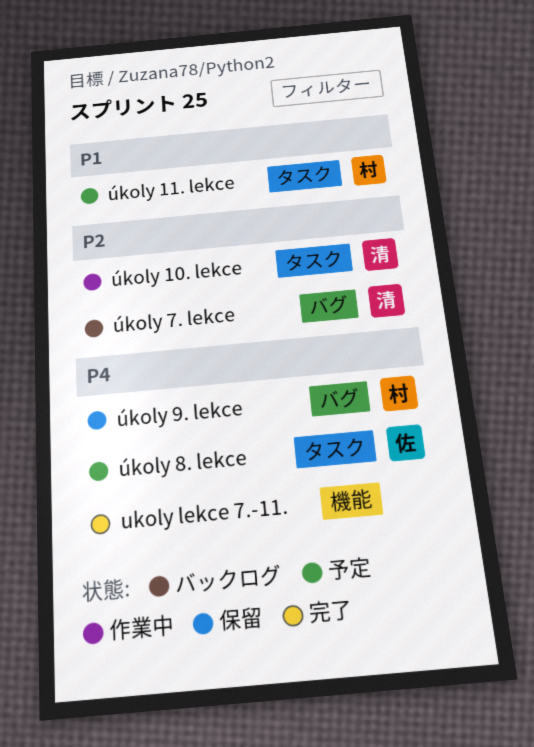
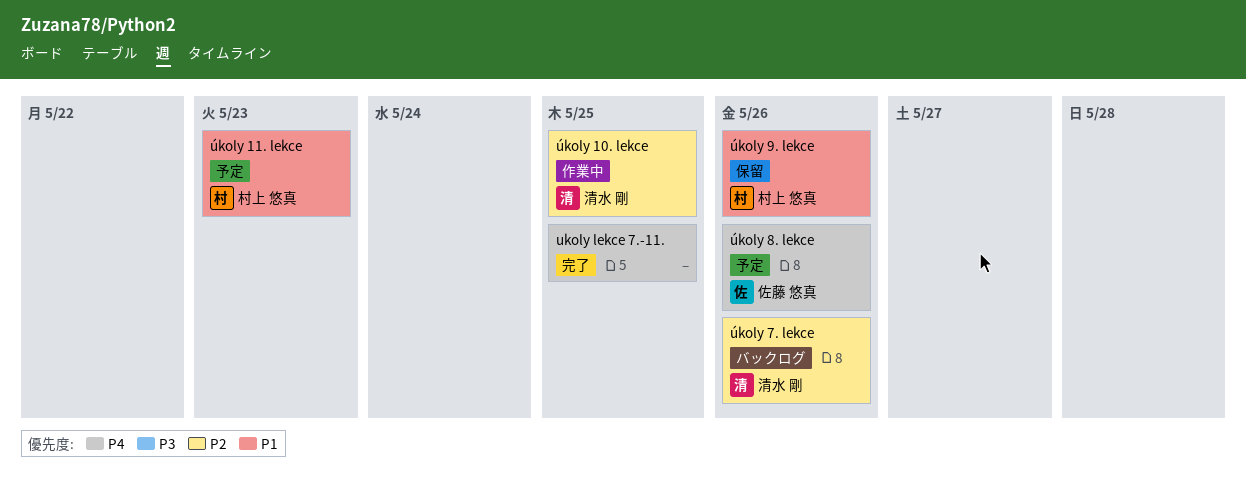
úkoly 9. lekce, priority: P4 -> P1

